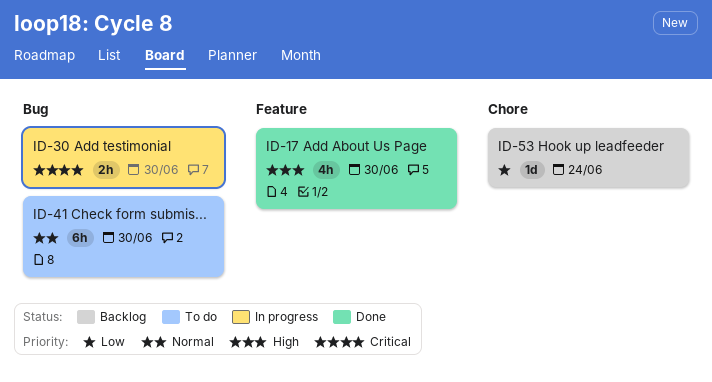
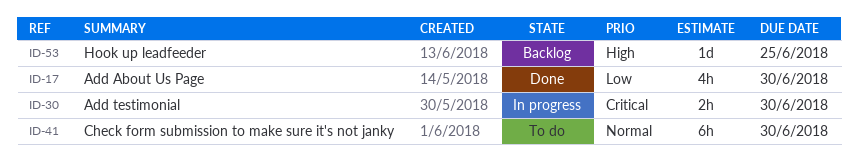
ID-17, priority: High -> Low
ID-53, priority: Low -> High
ID-53, due: Jun 24 -> Jun 25

